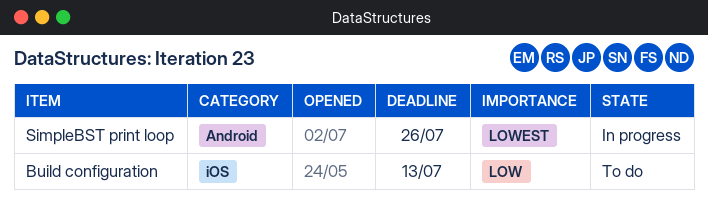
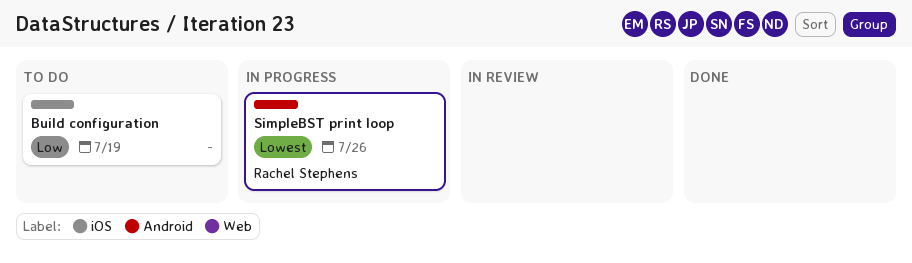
Build configuration, due: Jul 13 -> Jul 19

